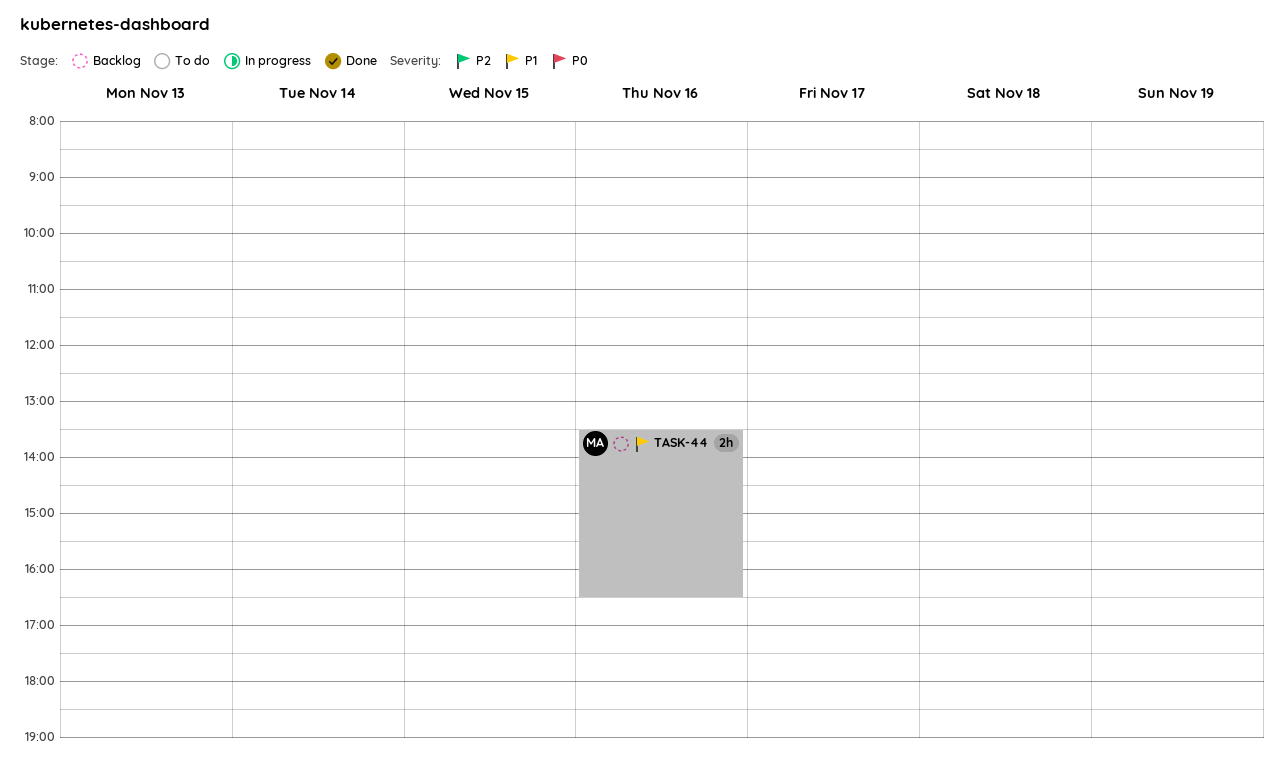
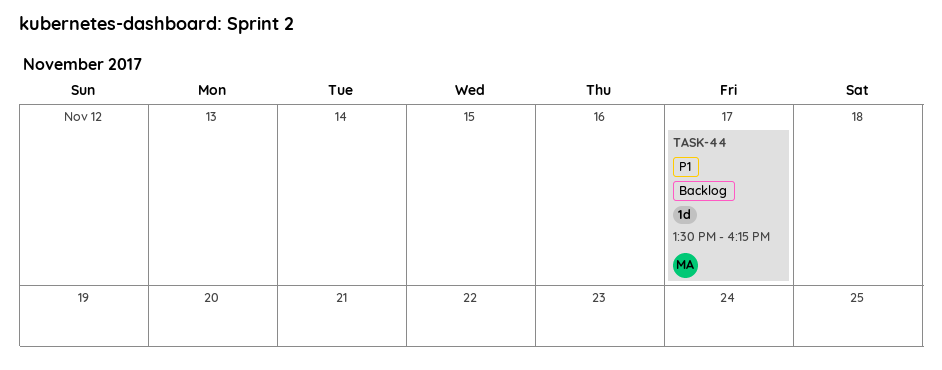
TASK-44, estimate: 2h -> 1d
TASK-44, day: Nov 16 -> Nov 17
TASK-44, ends: 16:30 -> 16:15

